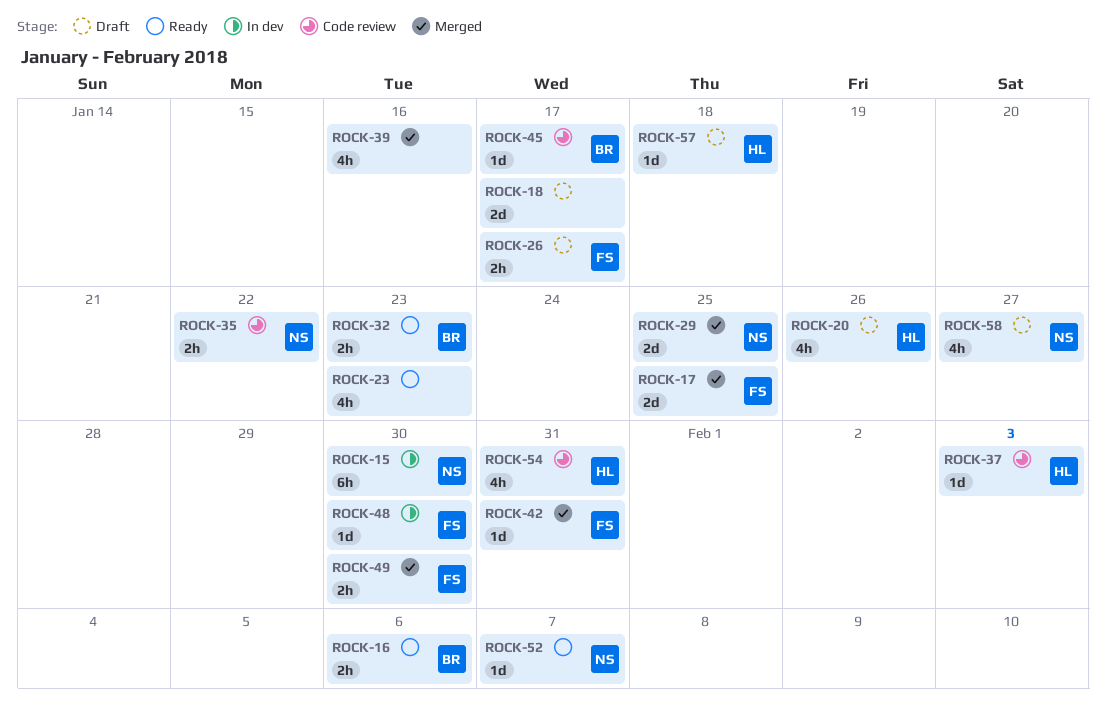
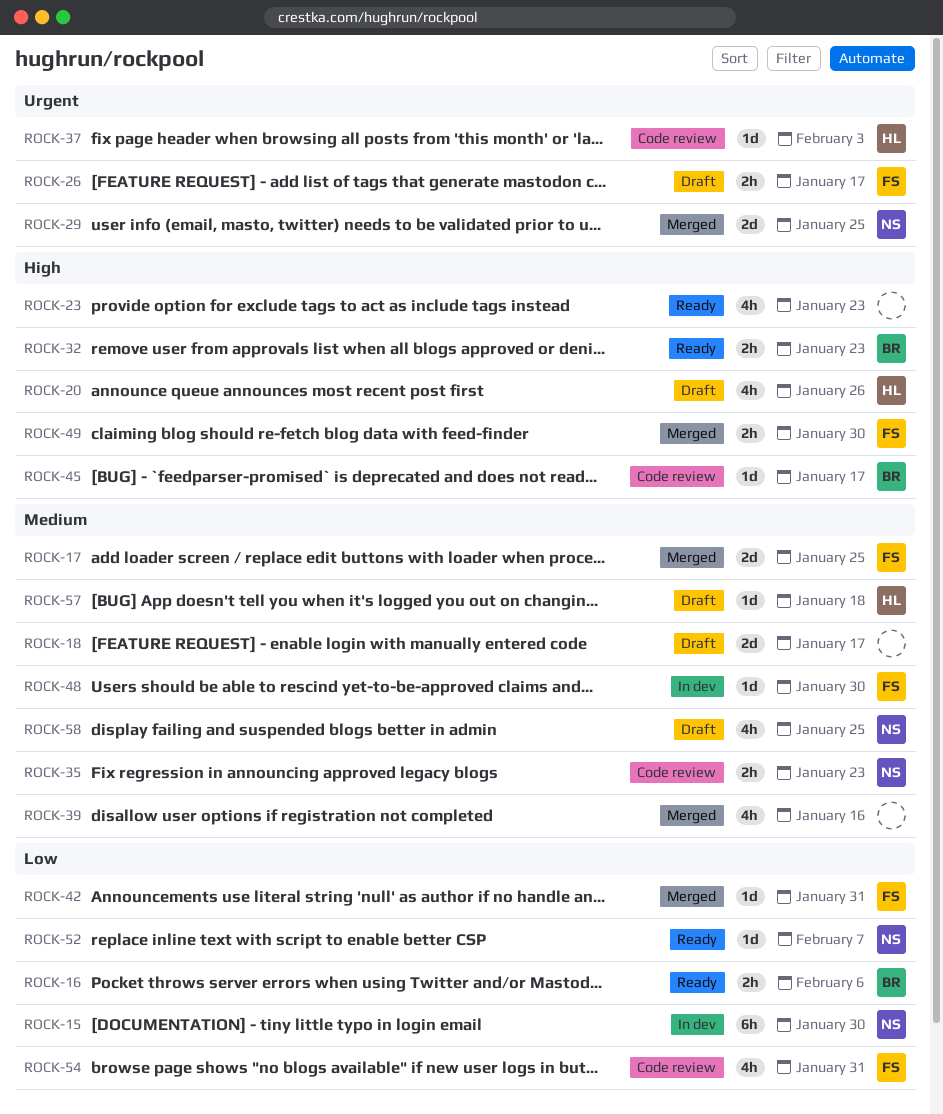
ROCK-35, due: Jan 22 -> Jan 23
ROCK-54, owner: HL -> FS
ROCK-58, due: Jan 27 -> Jan 25

